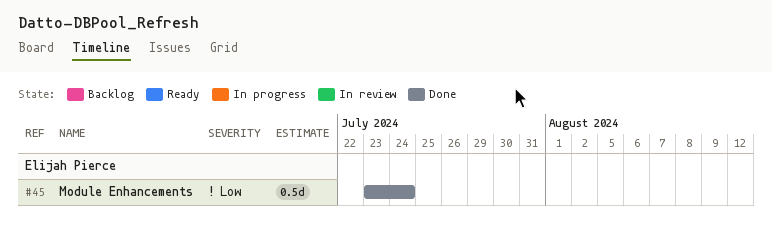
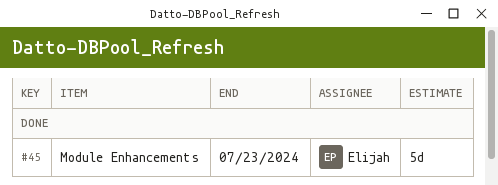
#45, estimate: 0.5d -> 5d
#45, due: Jul 24 -> Jul 23

